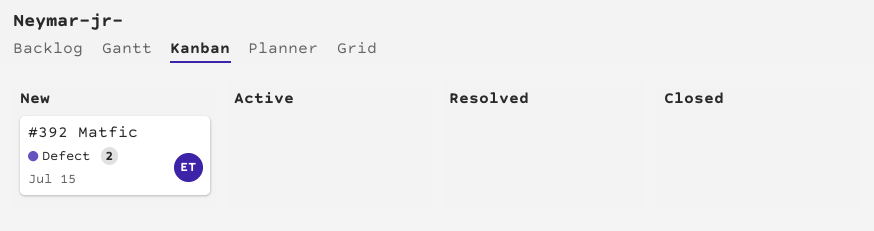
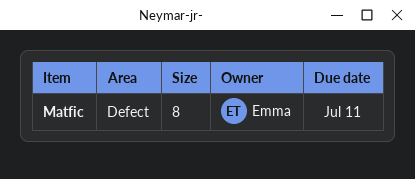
Matfic, estimate: 2 -> 8
Matfic, due: Jul 15 -> Jul 11

